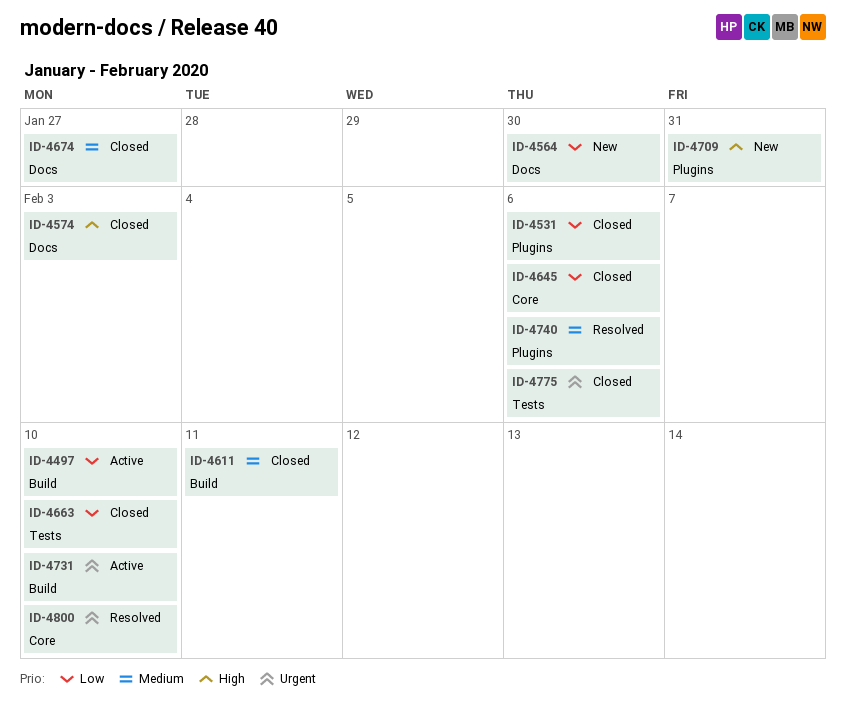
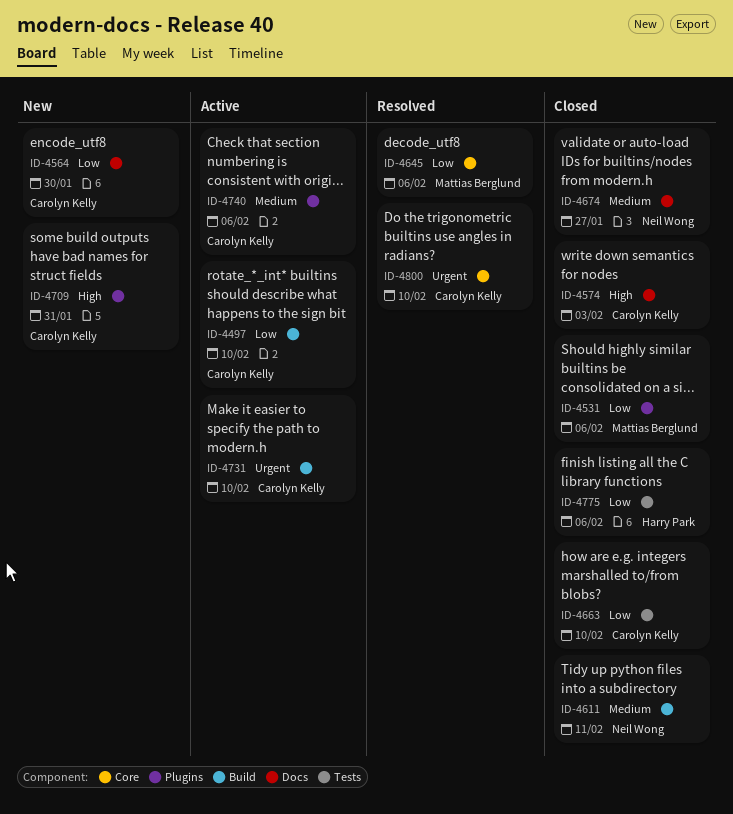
ID-4645, status: Closed -> Resolved
ID-4740, status: Resolved -> Active
ID-4775, priority: Urgent -> Low

